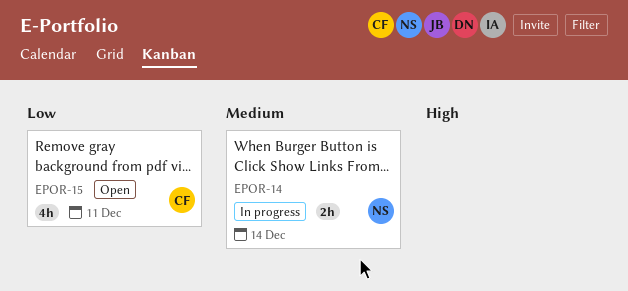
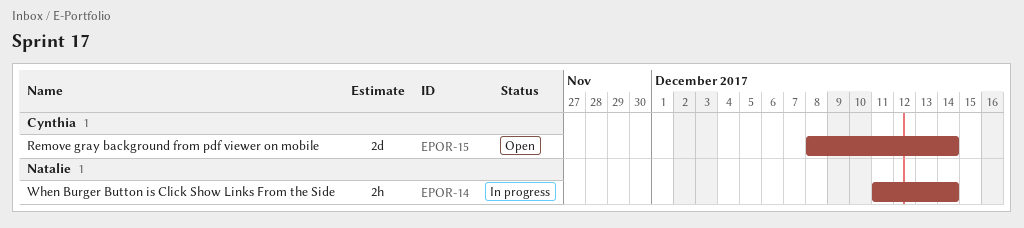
EPOR-15, estimate: 4h -> 2d
EPOR-15, due: Dec 11 -> Dec 14

